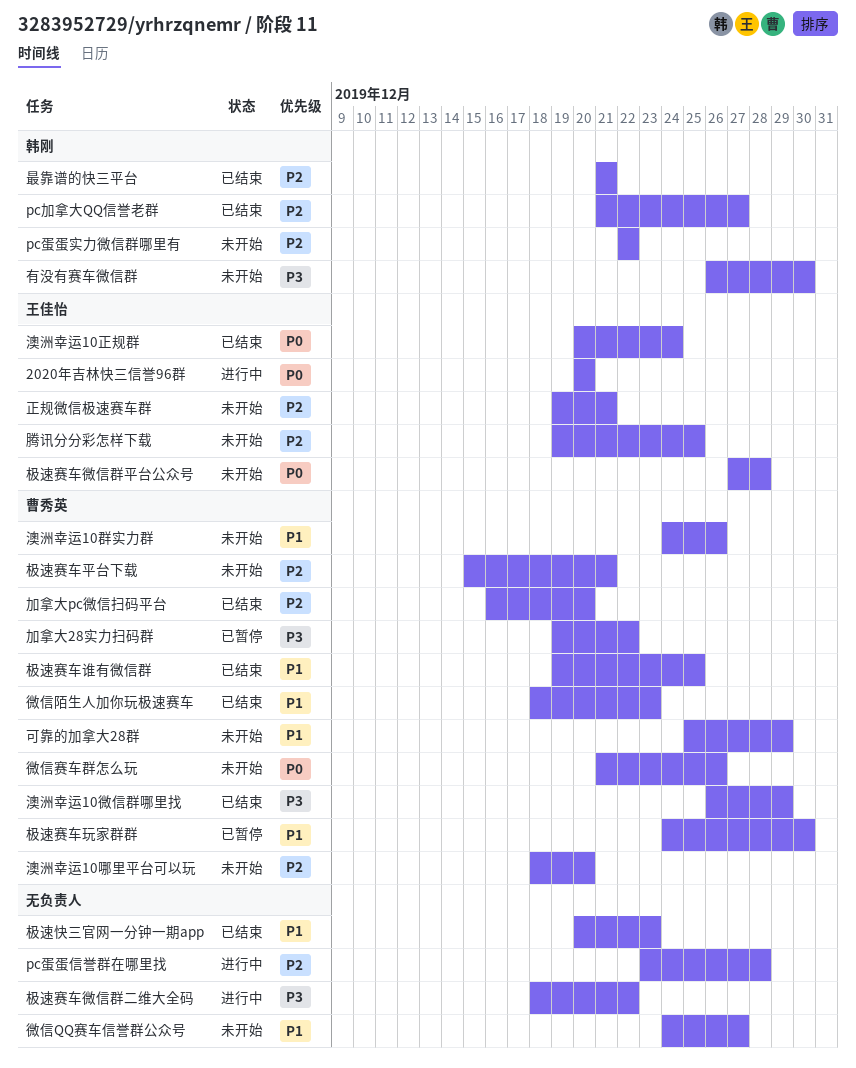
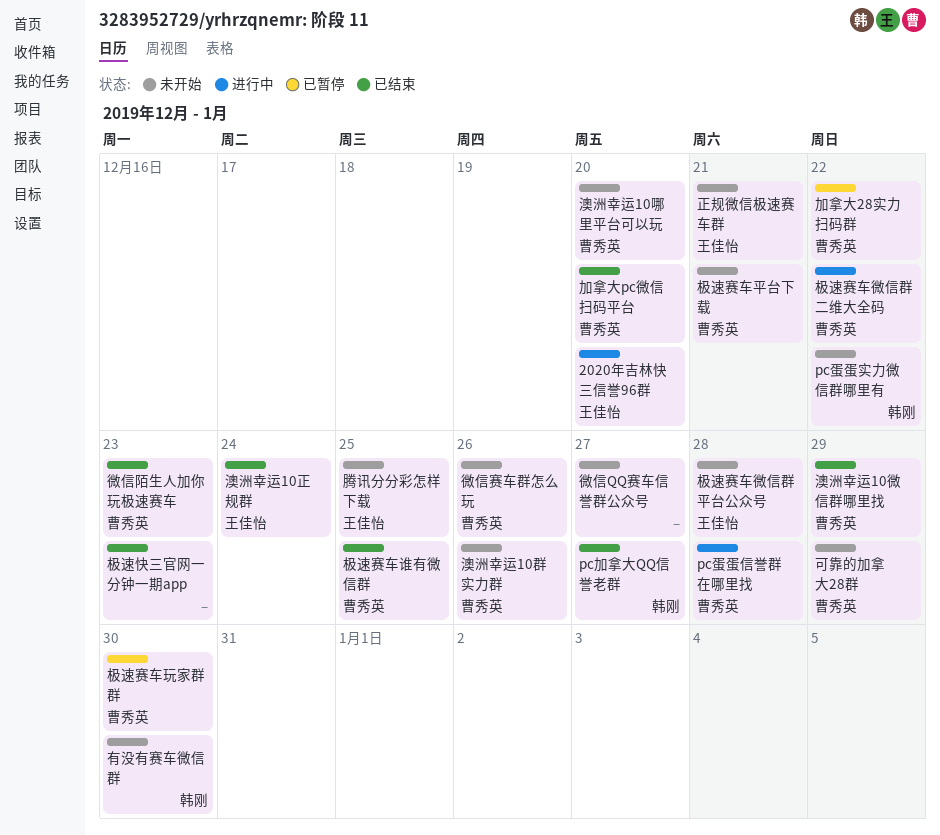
pc蛋蛋信誉群在哪里找, owner: none -> 曹秀英
最靠谱的快三平台: present -> none
极速赛车微信群二维大全码, owner: none -> 曹秀英

